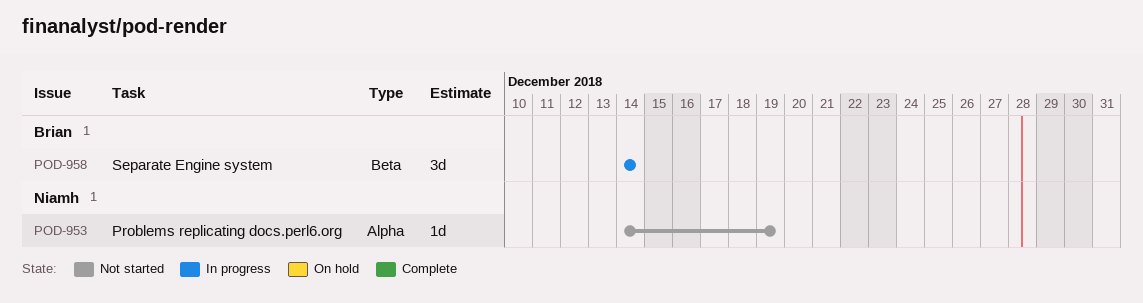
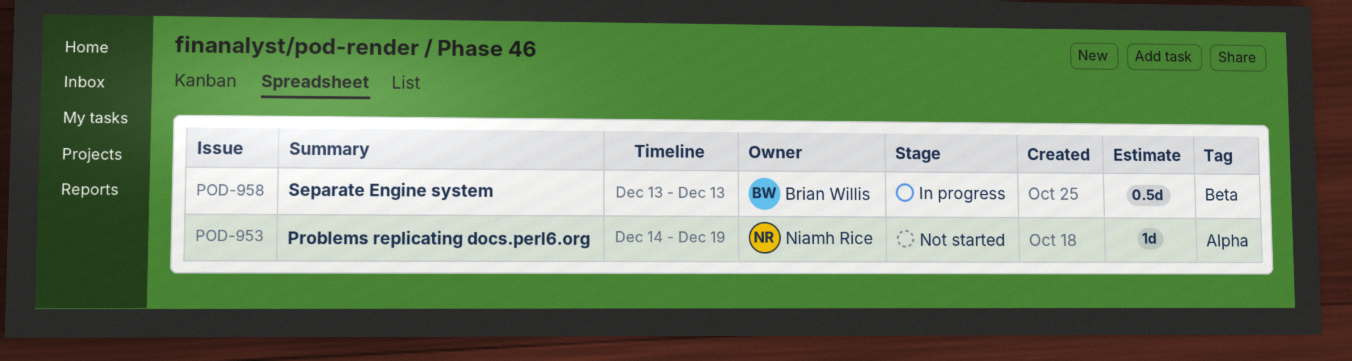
POD-958, estimate: 3d -> 0.5d
POD-958, start: Dec 14 -> Dec 13
POD-958, due: Dec 14 -> Dec 13

